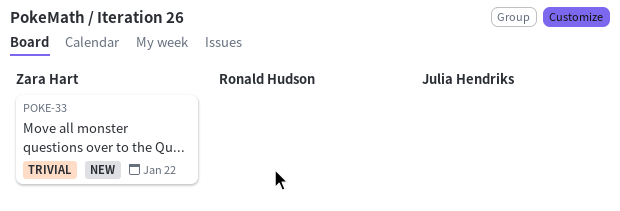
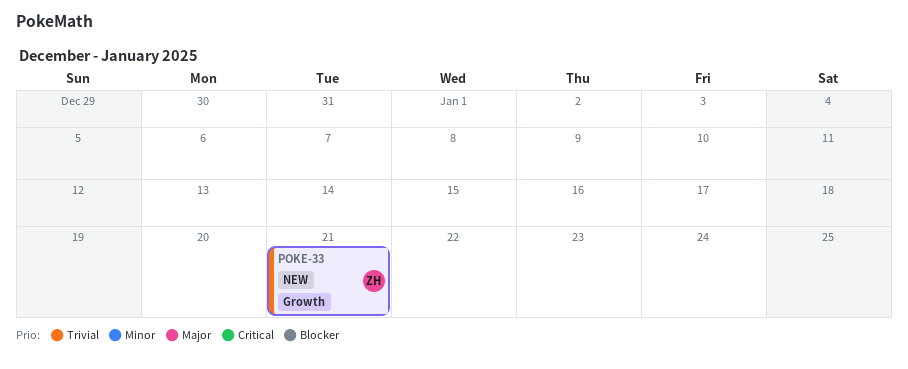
POKE-33, due: Jan 22 -> Jan 21

